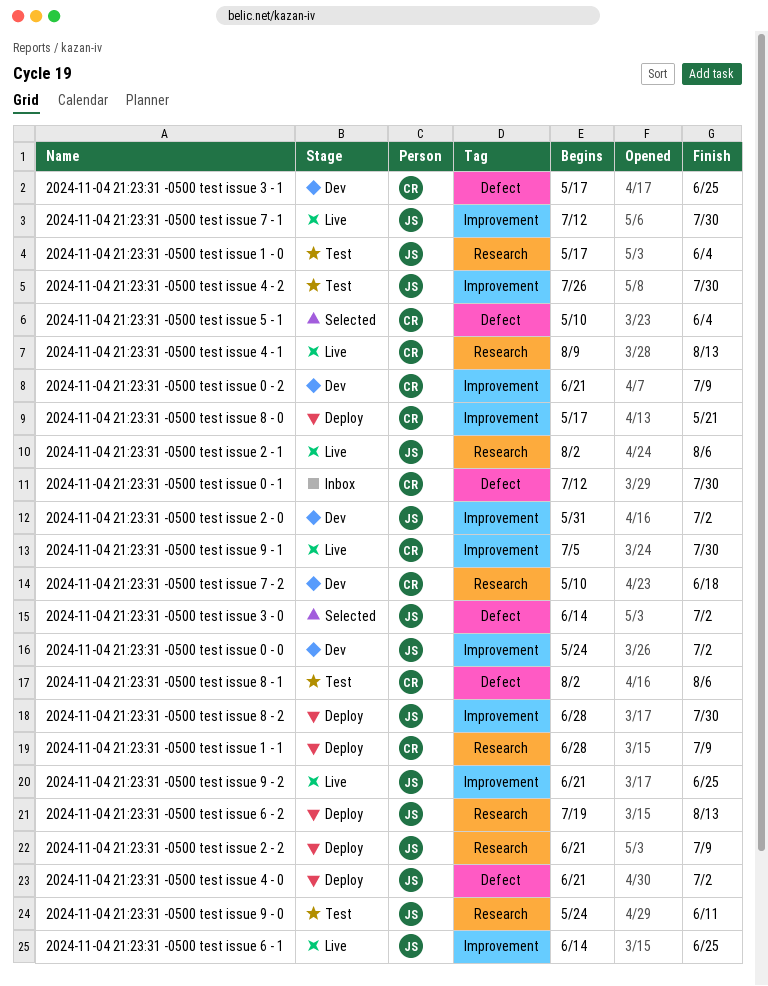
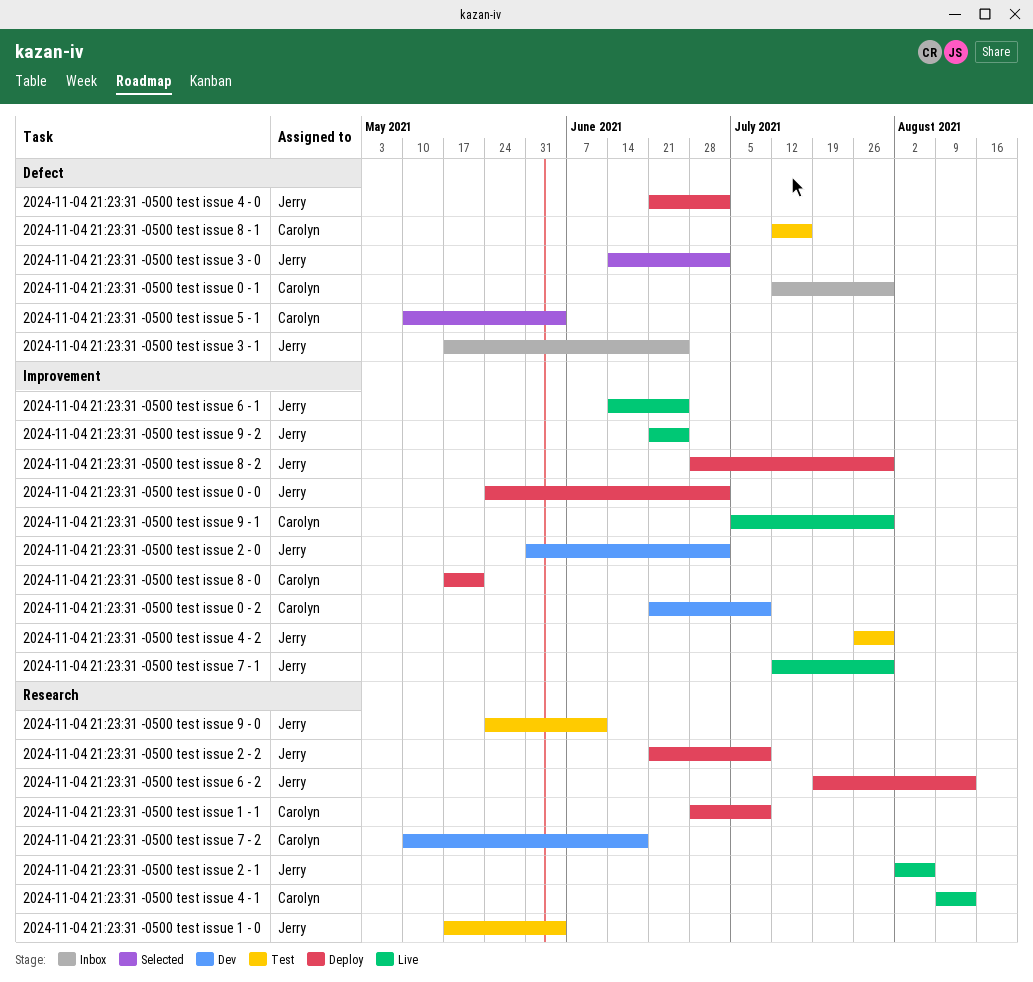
2024-11-04 21:23:31 -0500 test issue 0 - 0, status: Dev -> Deploy
2024-11-04 21:23:31 -0500 test issue 3 - 1, status: Dev -> Inbox
2024-11-04 21:23:31 -0500 test issue 3 - 1, owner: Carolyn -> Jerry
2024-11-04 21:23:31 -0500 test issue 8 - 1, start: Aug 2 -> Jul 12
2024-11-04 21:23:31 -0500 test issue 8 - 1, due: Aug 6 -> Jul 16

